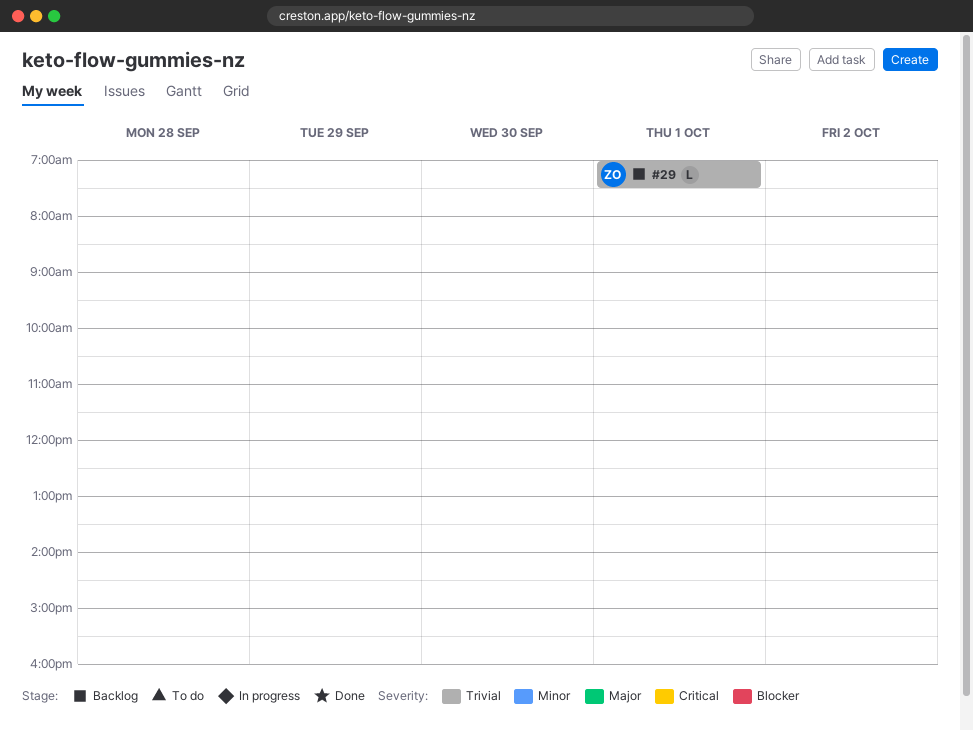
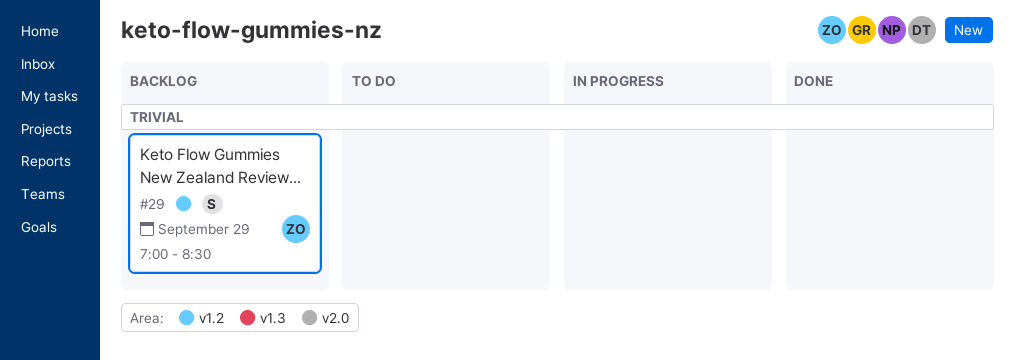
#29, estimate: L -> S
#29, day: Oct 1 -> Sep 29
#29, ends: 07:30 -> 08:30

